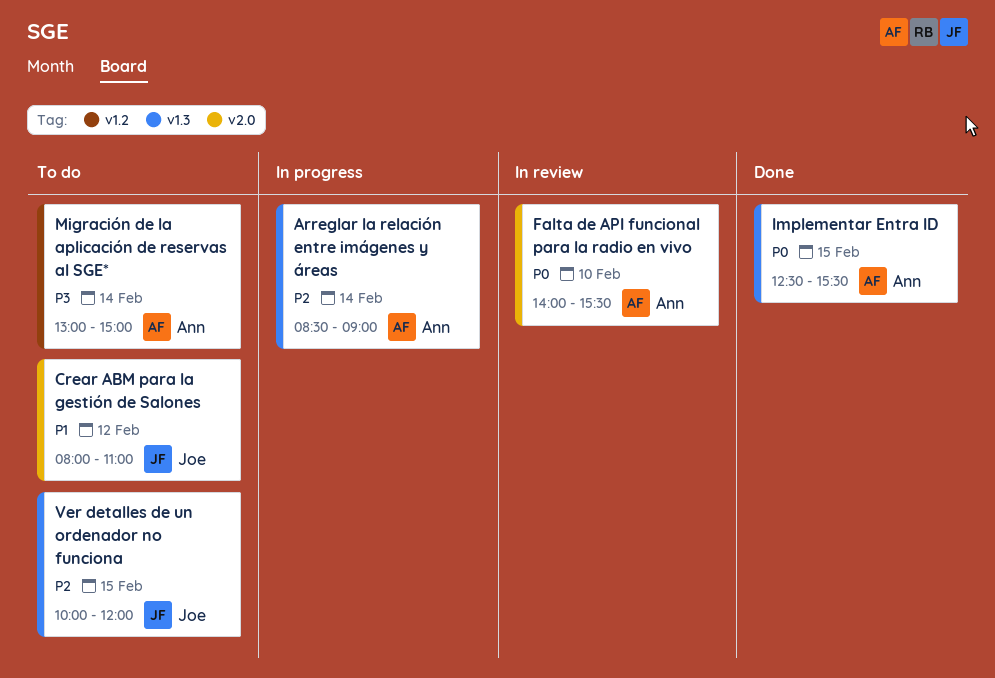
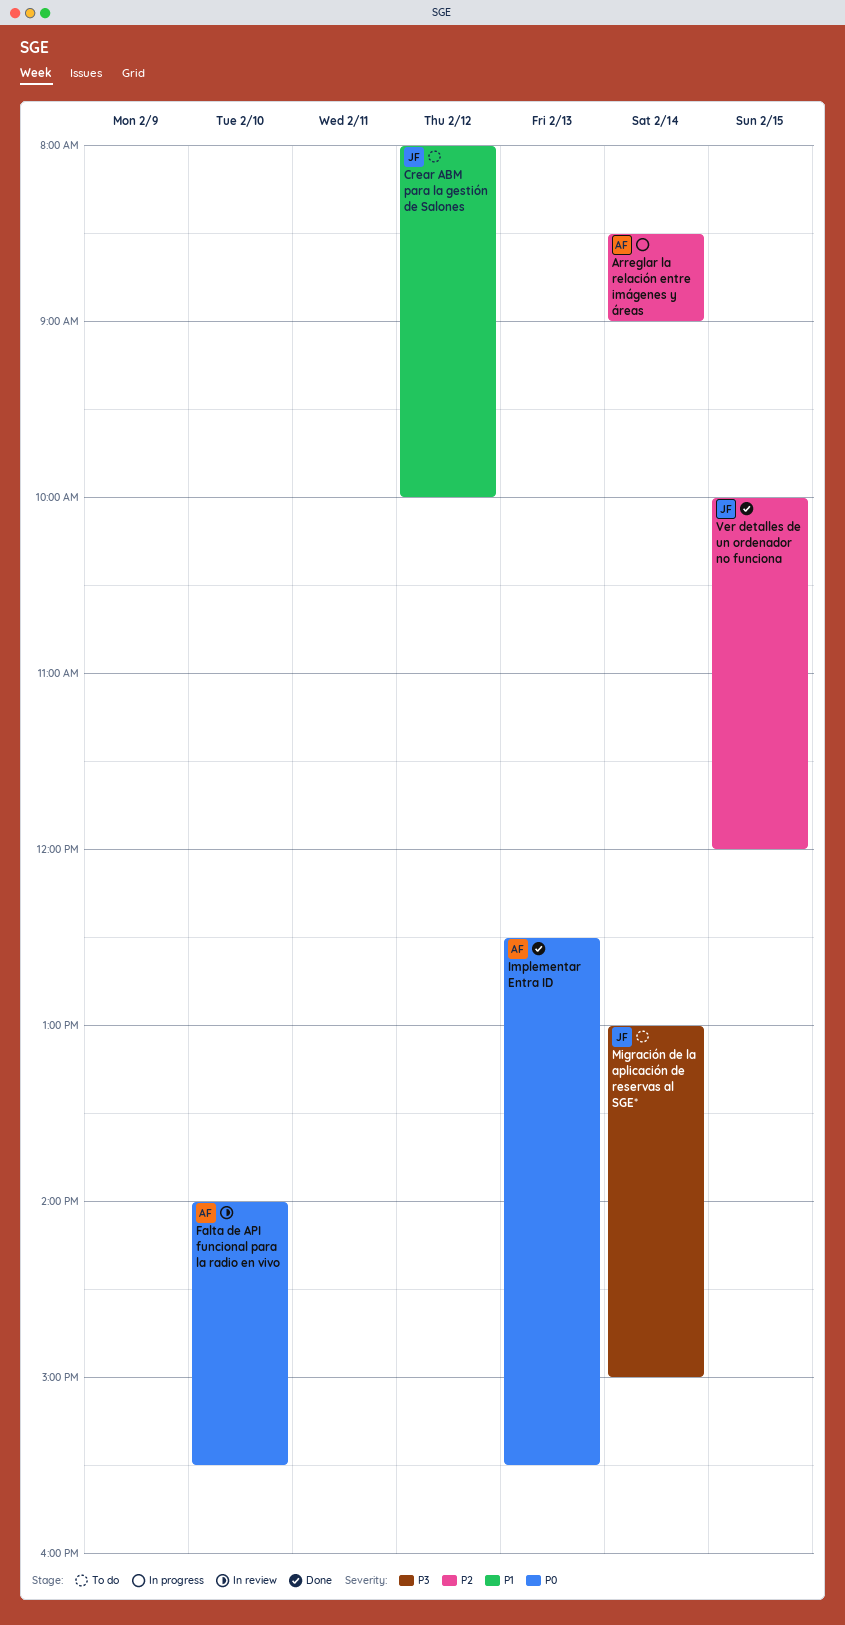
Crear ABM para la gestión de Salones, ends: 11:00 -> 10:00
Implementar Entra ID, day: Feb 15 -> Feb 13
Migración de la aplicación de reservas al SGE*, owner: Ann -> Joe
Ver detalles de un ordenador no funciona, status: To do -> Done

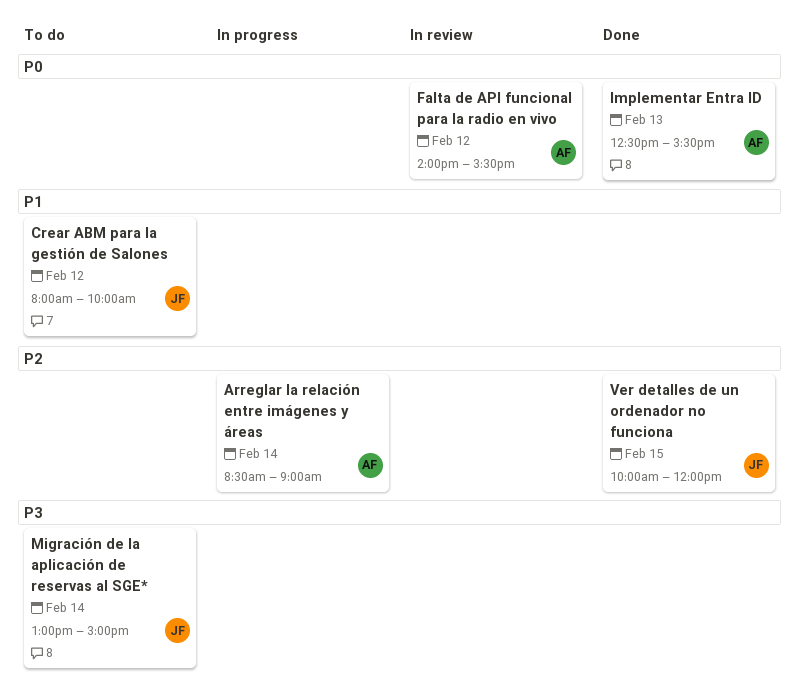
Falta de API funcional para la radio en vivo, day: Feb 10 -> Feb 12

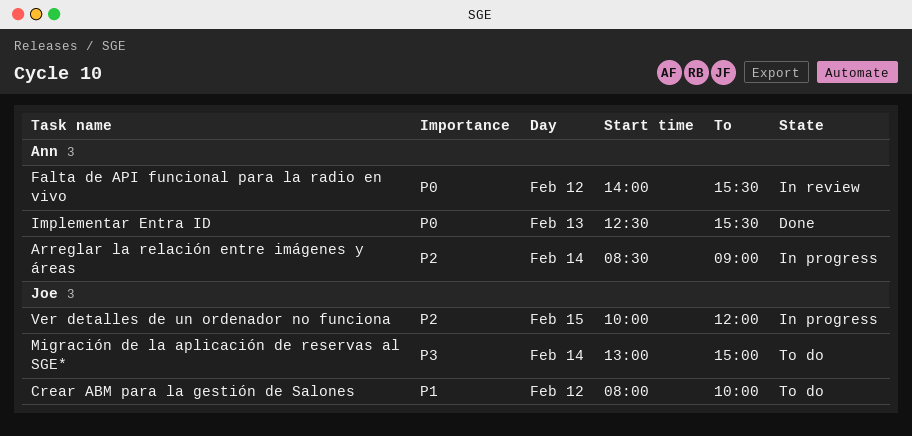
Ver detalles de un ordenador no funciona, status: Done -> In progress

